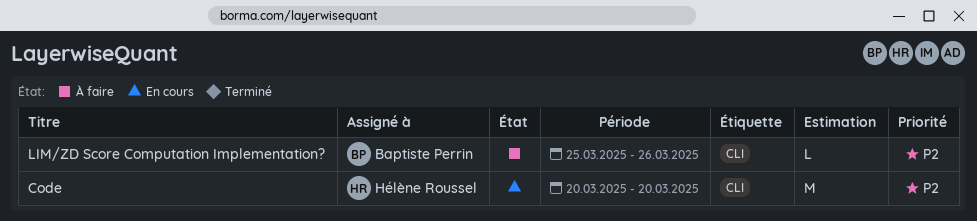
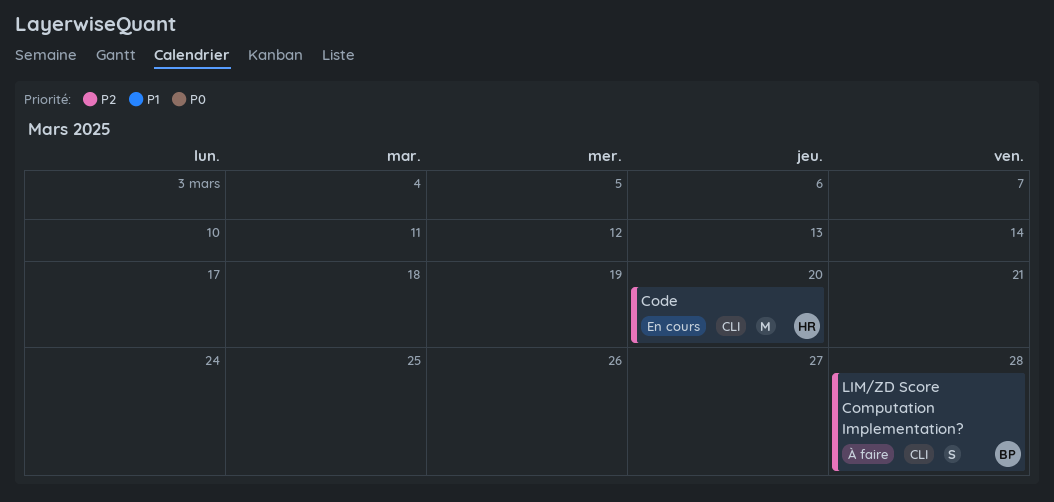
LIM/ZD Score Computation Implementation?, estimate: L -> S
LIM/ZD Score Computation Implementation?, due: Mar 26 -> Mar 28

